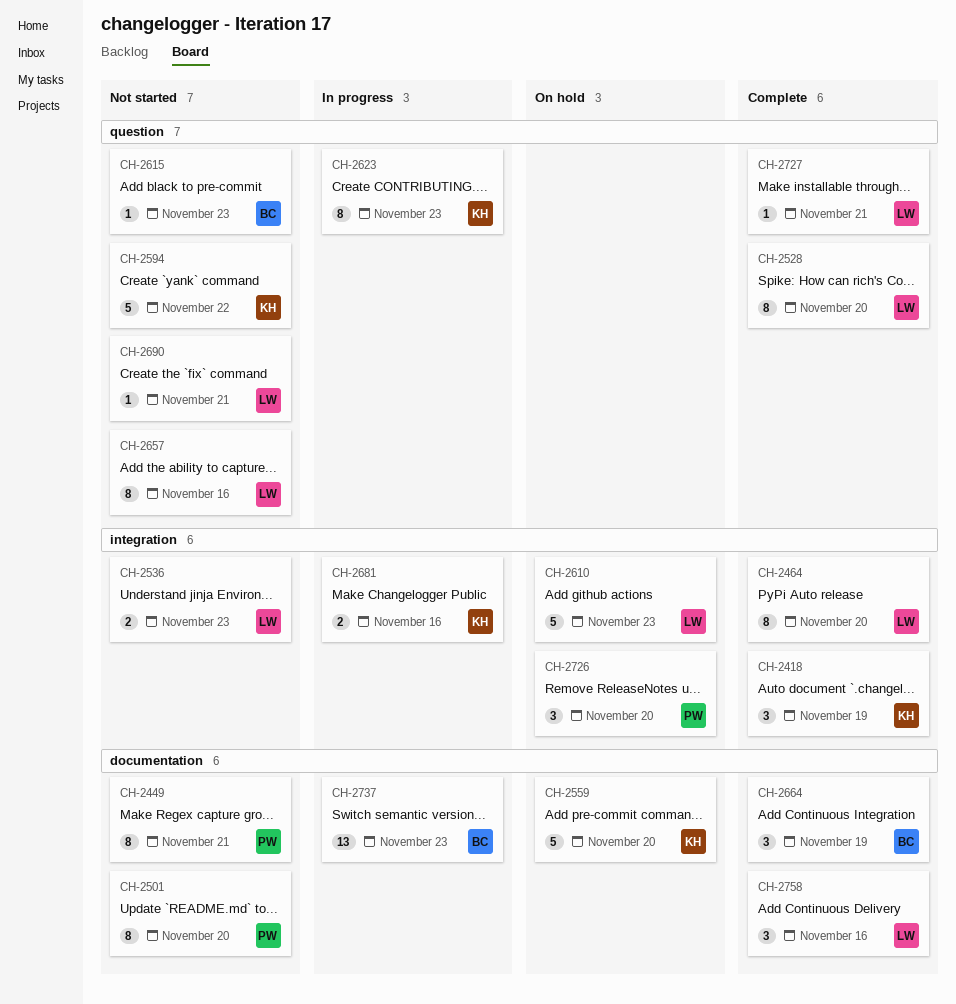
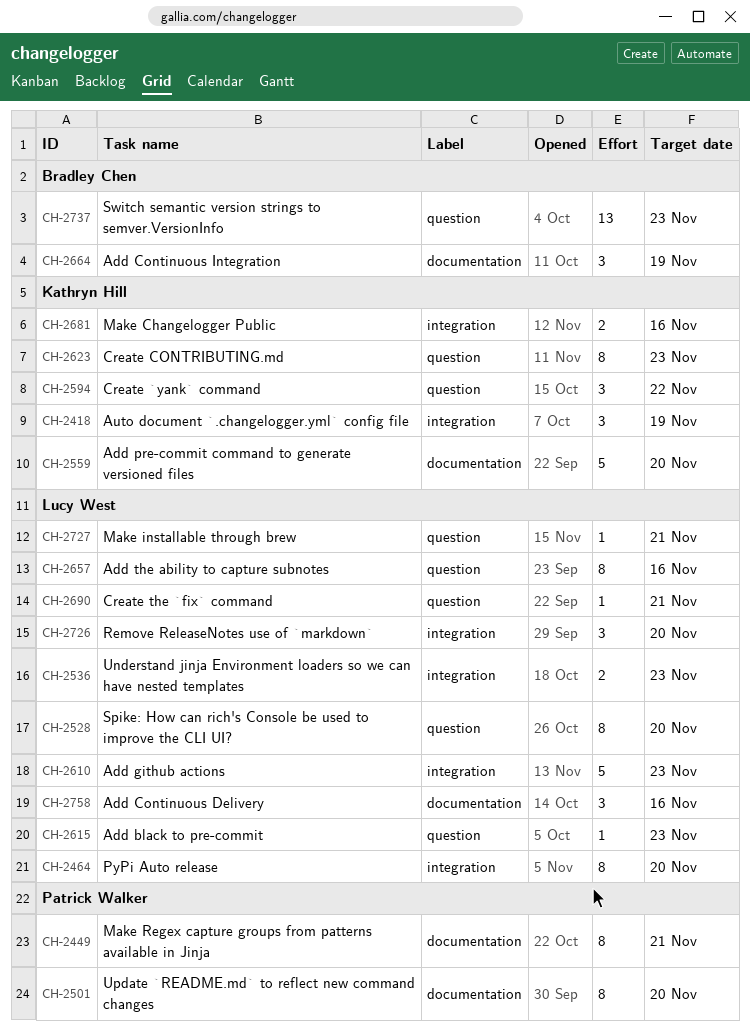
CH-2594, estimate: 5 -> 3
CH-2615, owner: Bradley Chen -> Lucy West
CH-2726, owner: Patrick Walker -> Lucy West
CH-2737, label: documentation -> question

